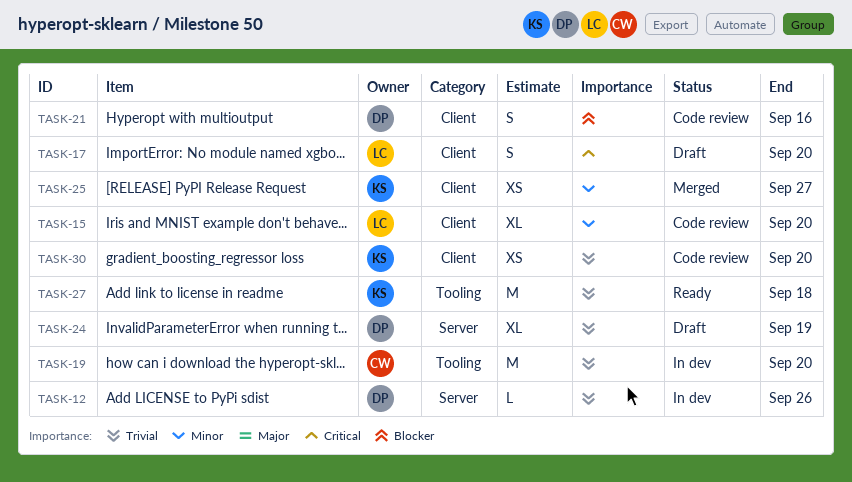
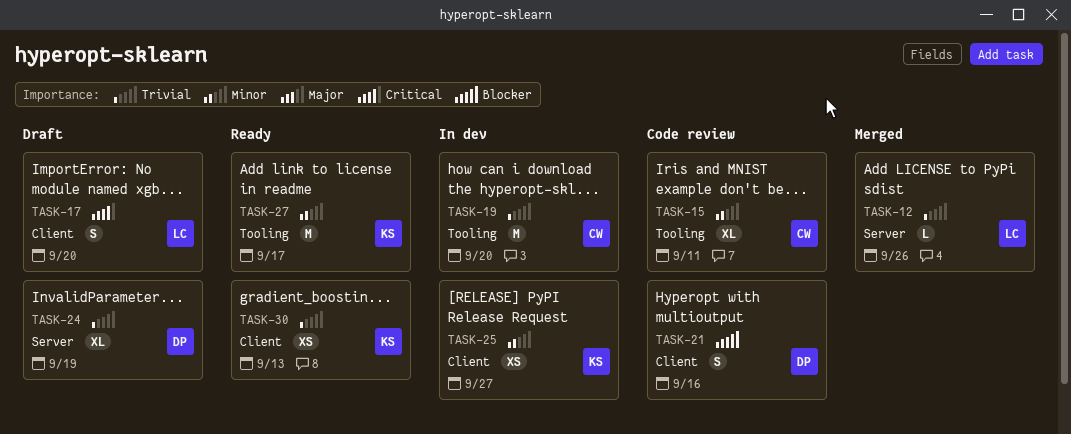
TASK-12, status: In dev -> Merged
TASK-12, owner: DP -> LC
TASK-15, owner: LC -> CW
TASK-15, label: Client -> Tooling
TASK-15, due: Sep 20 -> Sep 11
TASK-25, status: Merged -> In dev
TASK-27, priority: Trivial -> Minor
TASK-27, due: Sep 18 -> Sep 17
TASK-30, status: Code review -> Ready
TASK-30, due: Sep 20 -> Sep 13

